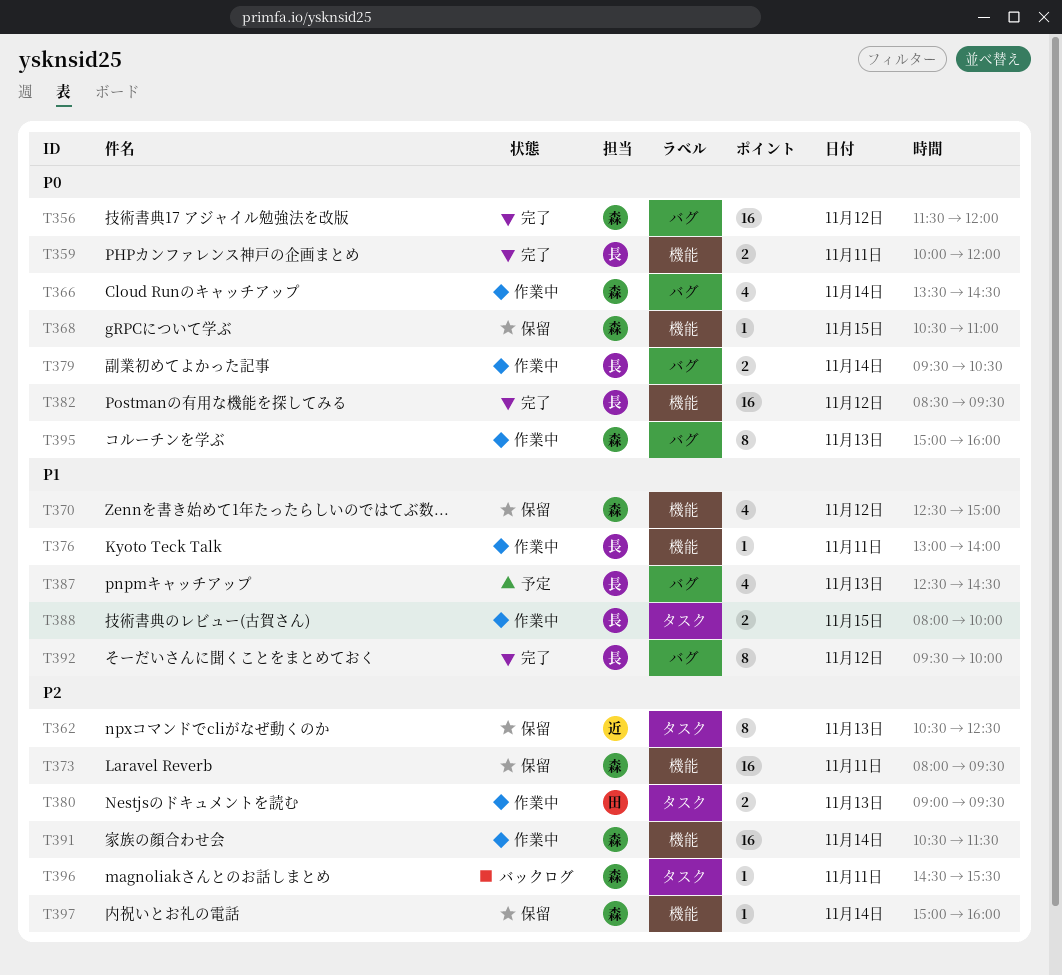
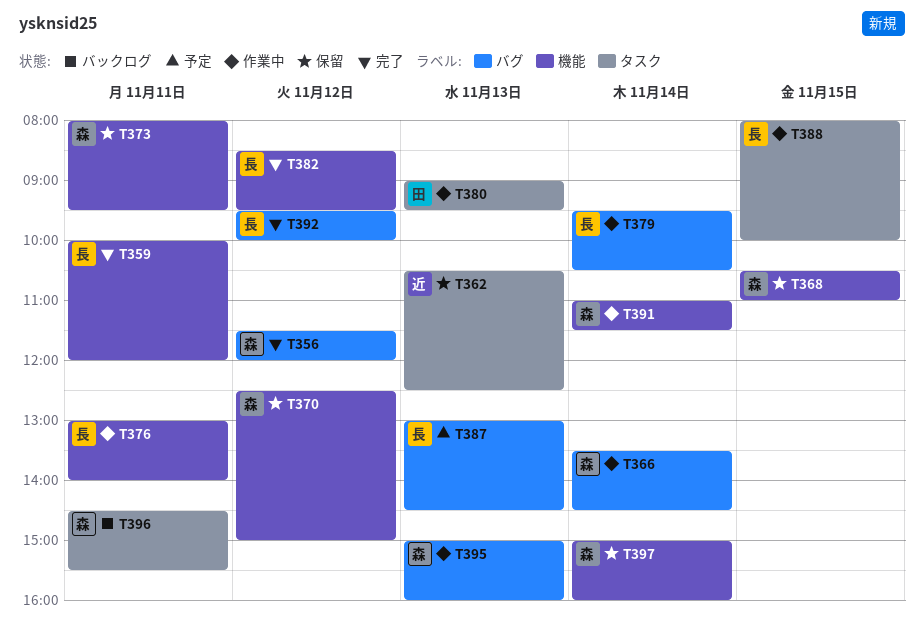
T387, begins: 12:30 -> 13:00
T391, begins: 10:30 -> 11:00

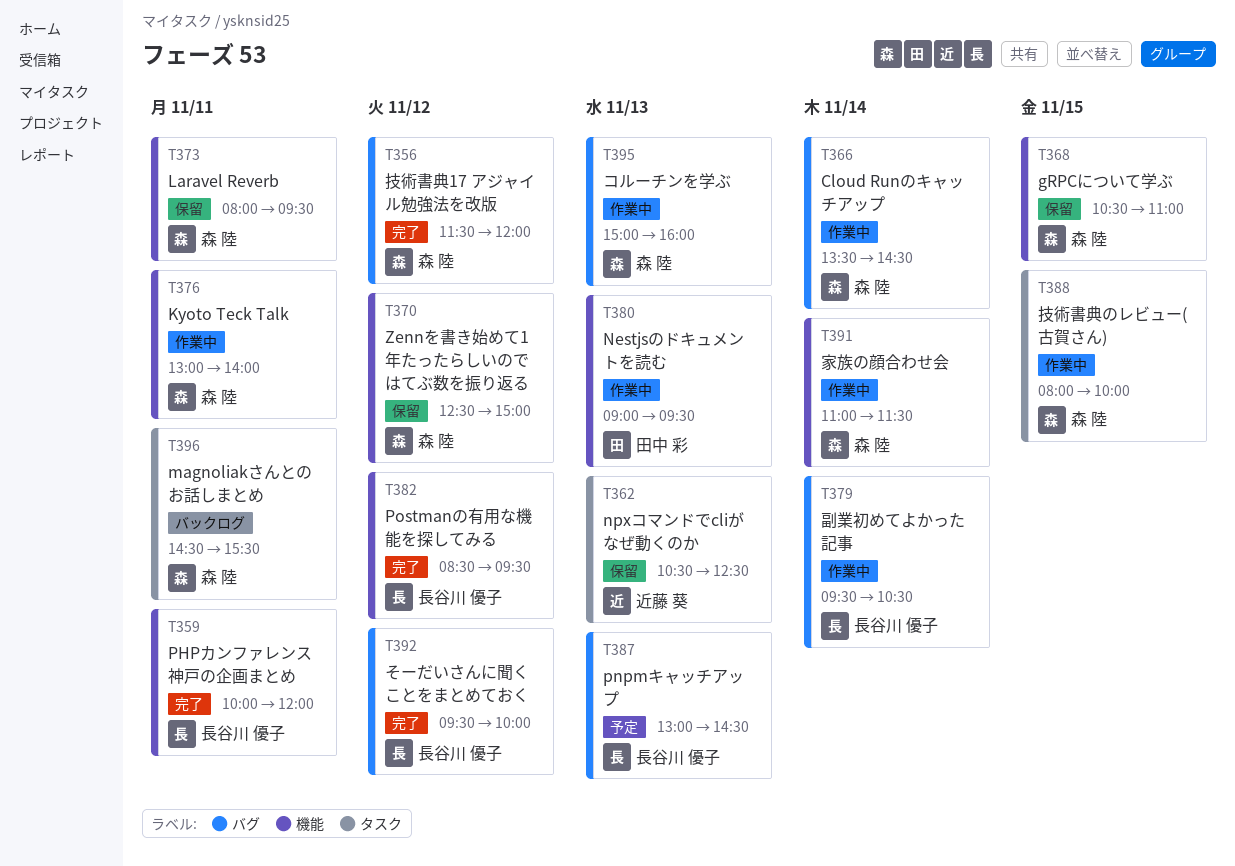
T376, owner: 長谷川 優子 -> 森 陸
T380, label: タスク -> 機能
T388, owner: 長谷川 優子 -> 森 陸
T397: present -> none

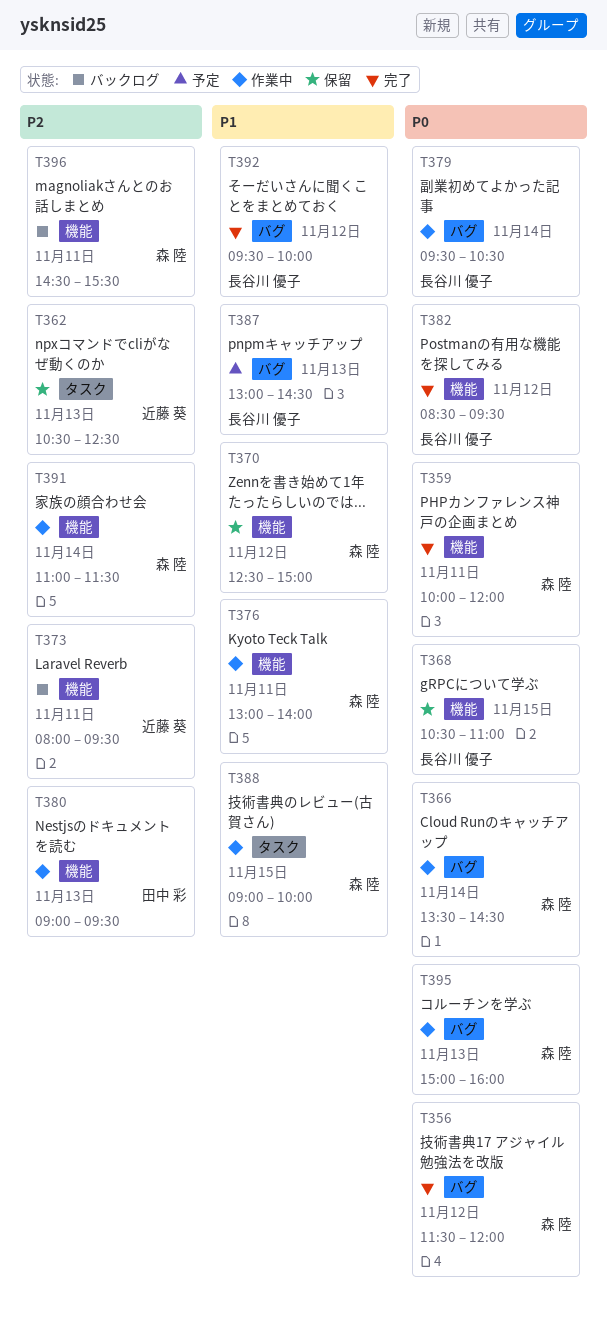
T359, owner: 長谷川 優子 -> 森 陸
T368, owner: 森 陸 -> 長谷川 優子
T373, status: 保留 -> バックログ
T373, owner: 森 陸 -> 近藤 葵
T388, begins: 08:00 -> 09:00
T396, label: タスク -> 機能

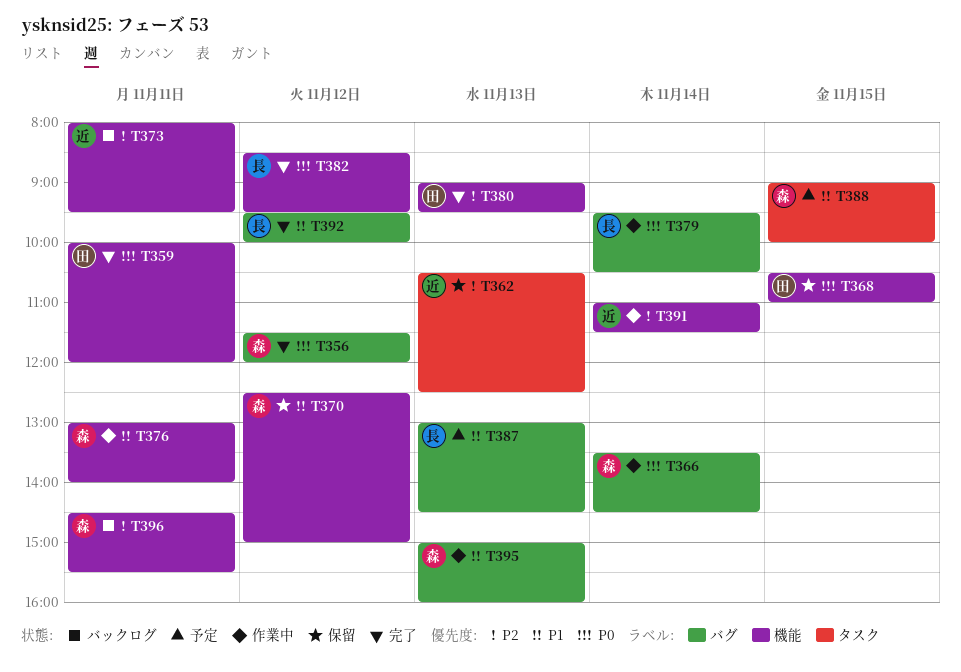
T359, owner: 森 陸 -> 田中 彩
T368, owner: 長谷川 優子 -> 田中 彩
T380, status: 作業中 -> 完了
T388, status: 作業中 -> 予定
T391, owner: 森 陸 -> 近藤 葵
T395, priority: P0 -> P1

